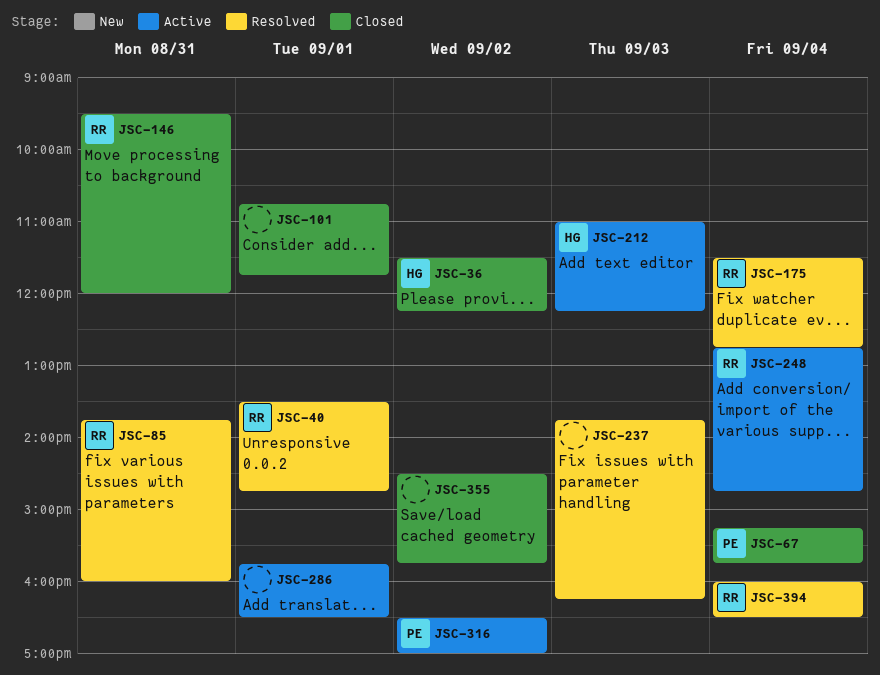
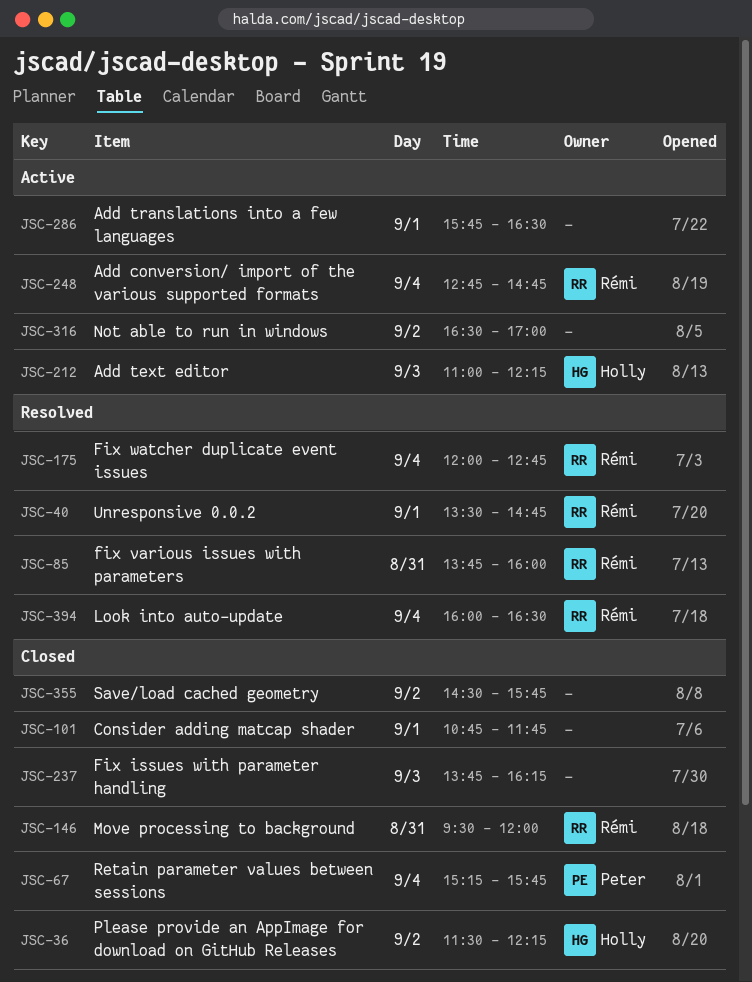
JSC-175, begins: 11:30 -> 12:00
JSC-237, status: Resolved -> Closed
JSC-316, owner: Peter -> none

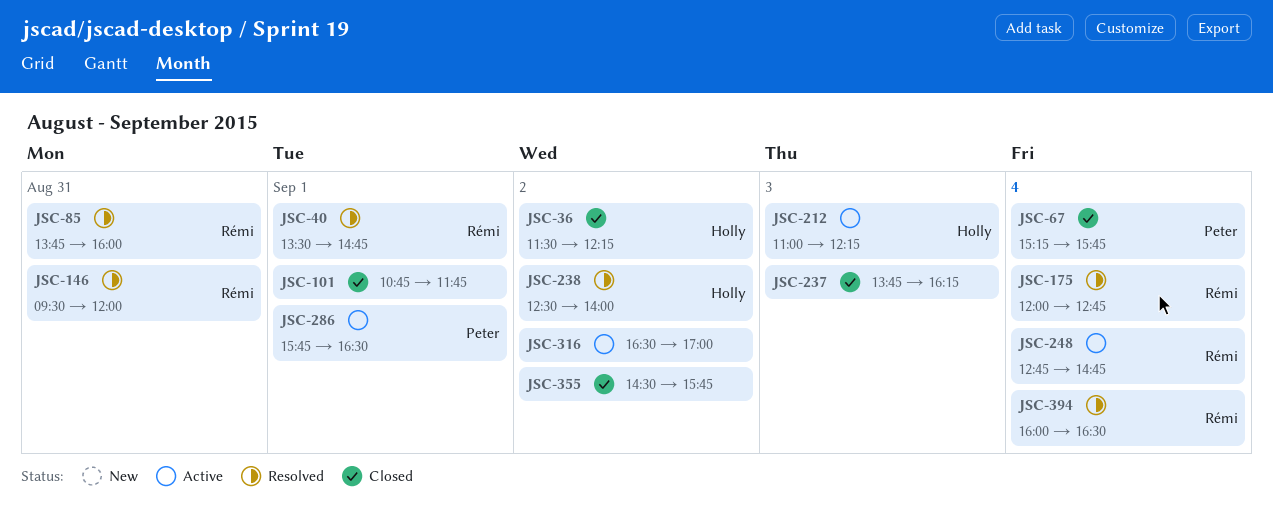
JSC-146, status: Closed -> Resolved
JSC-238: none -> present
JSC-286, owner: none -> Peter

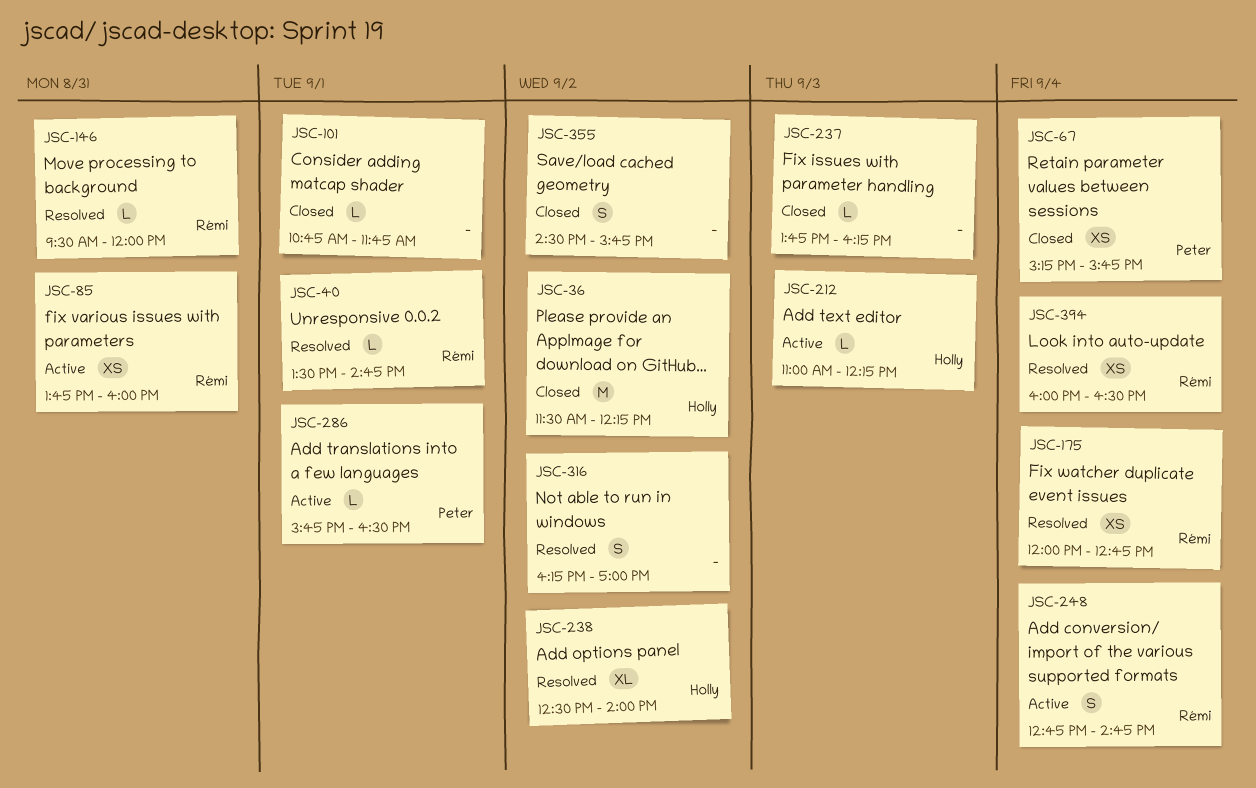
JSC-85, status: Resolved -> Active
JSC-316, status: Active -> Resolved
JSC-316, begins: 16:30 -> 16:15

